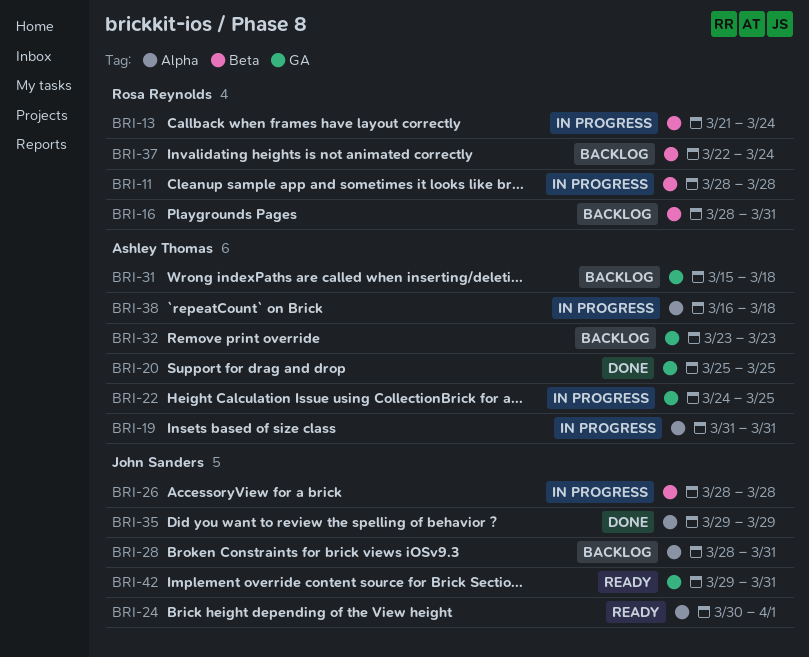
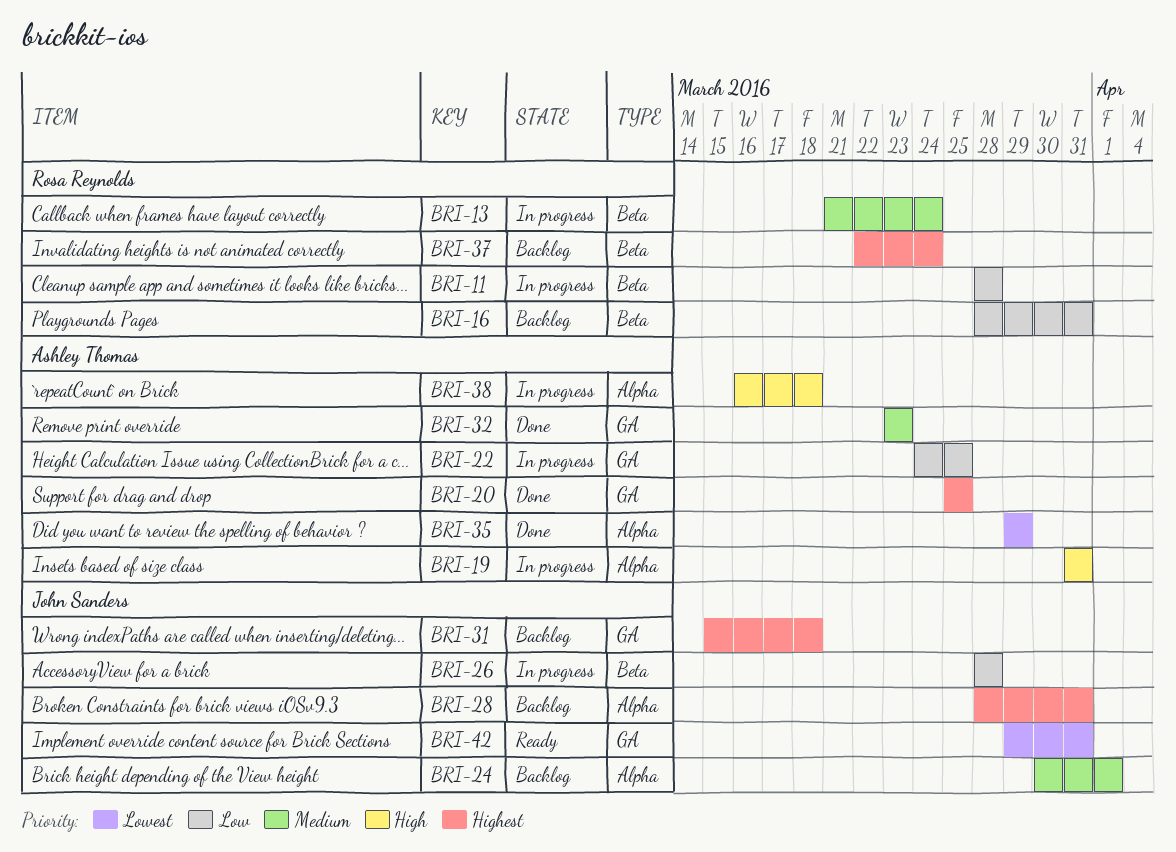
BRI-24, status: Ready -> Backlog
BRI-31, owner: Ashley Thomas -> John Sanders
BRI-32, status: Backlog -> Done
BRI-35, owner: John Sanders -> Ashley Thomas

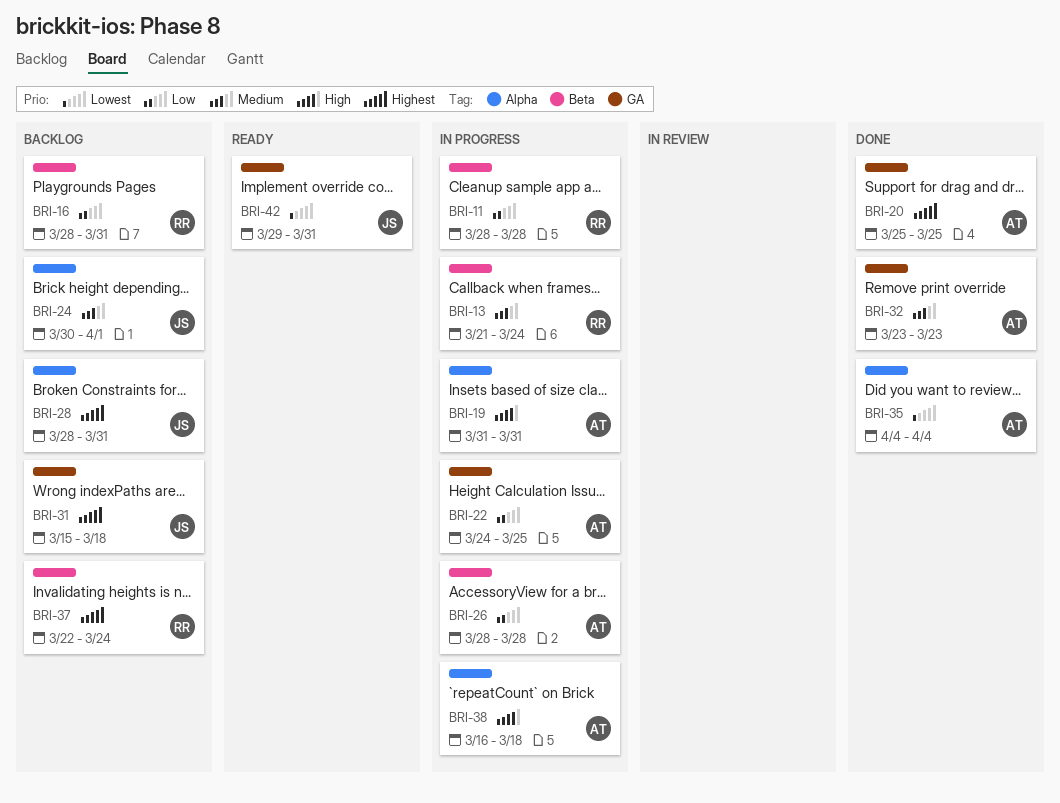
BRI-26, owner: John Sanders -> Ashley Thomas
BRI-35, start: Mar 29 -> Apr 4
BRI-35, due: Mar 29 -> Apr 4

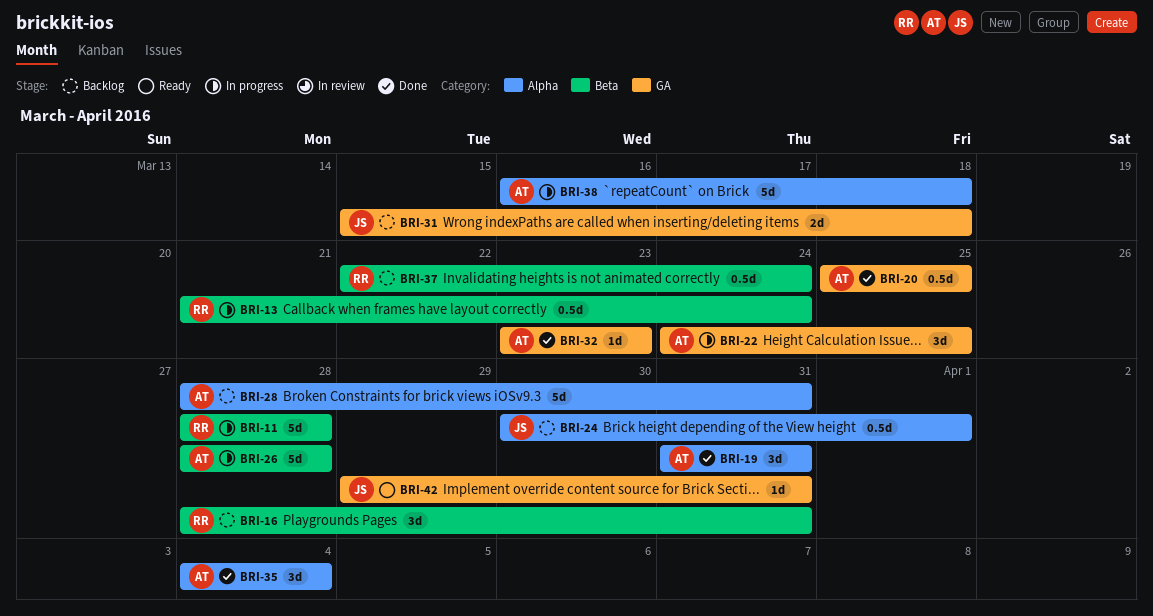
BRI-19, status: In progress -> Done
BRI-28, owner: JS -> AT

